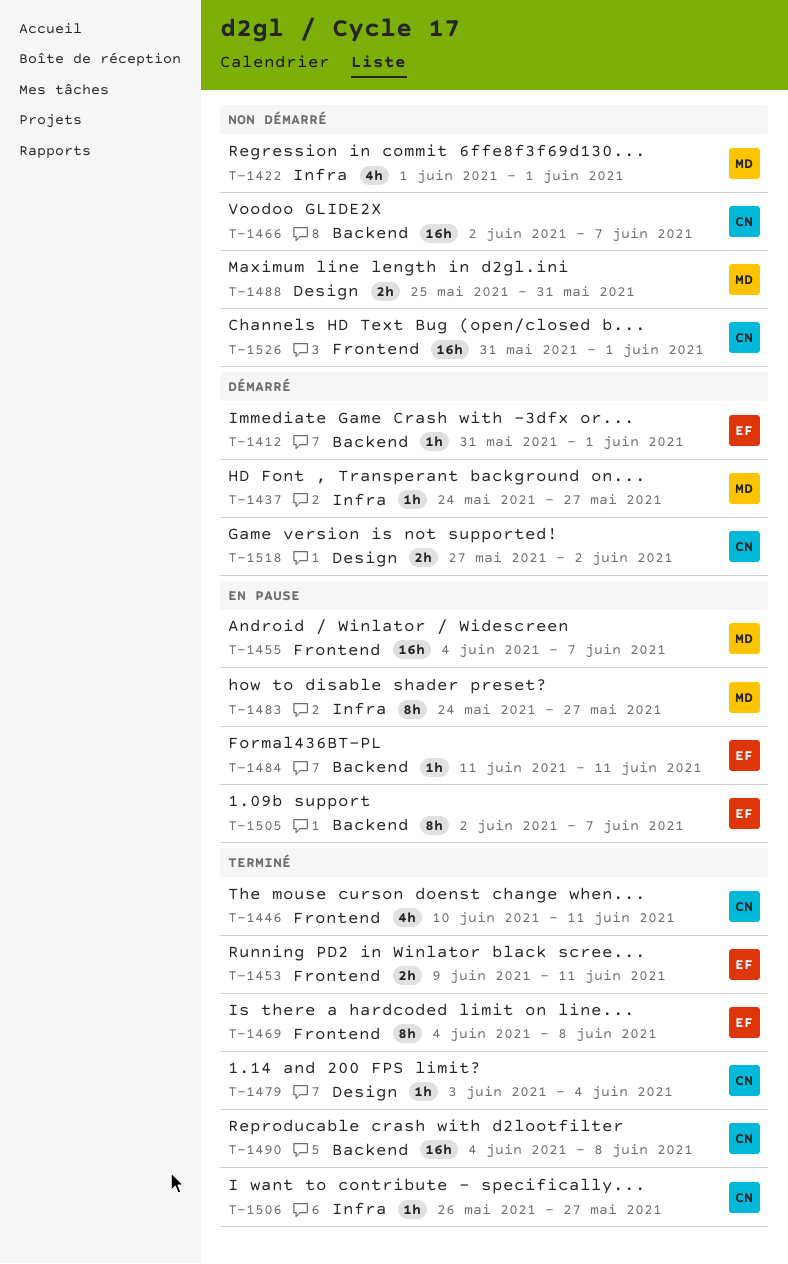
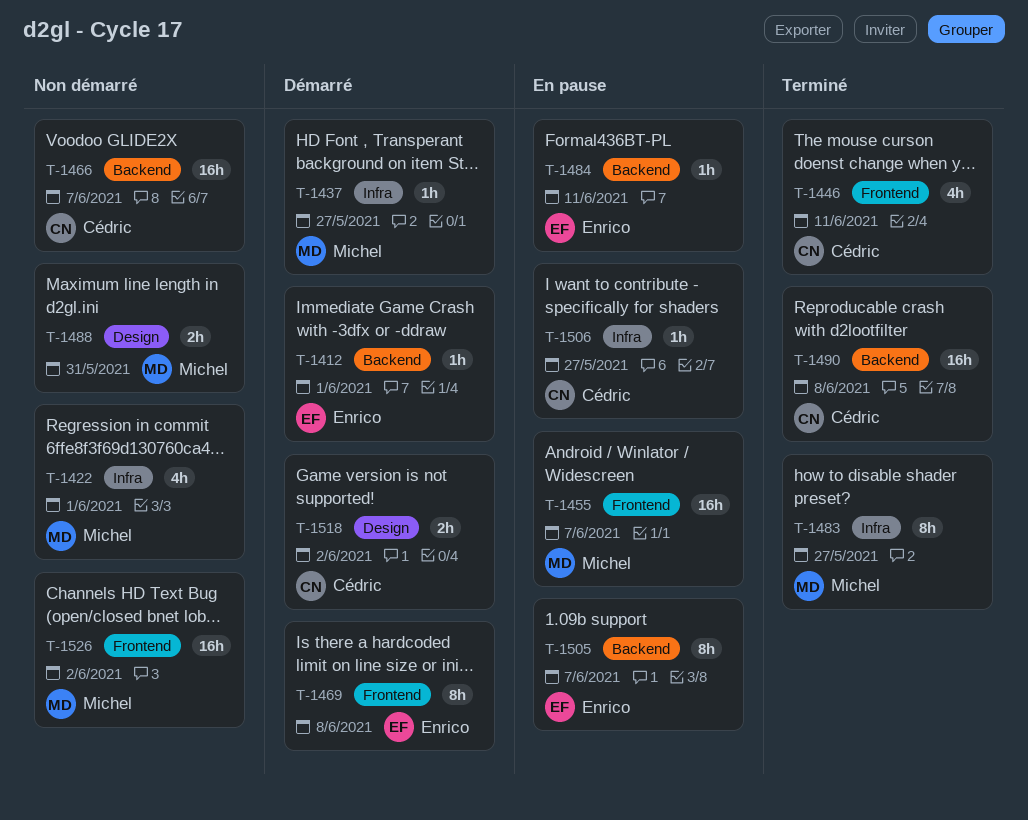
T-1453: present -> none
T-1469, status: Terminé -> Démarré
T-1479: present -> none
T-1483, status: En pause -> Terminé
T-1506, status: Terminé -> En pause
T-1526, owner: Cédric -> Michel
T-1526, due: Jun 1 -> Jun 2

